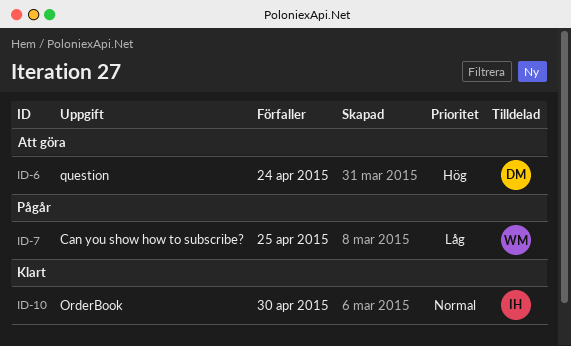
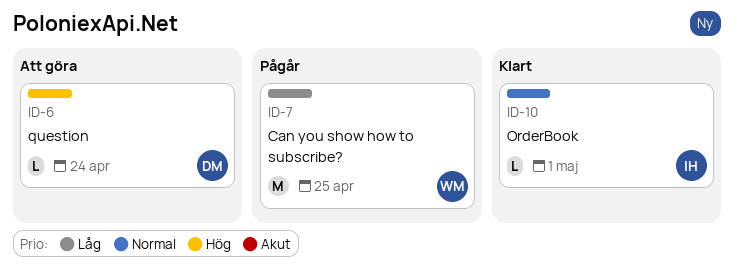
ID-10, due: Apr 30 -> May 1

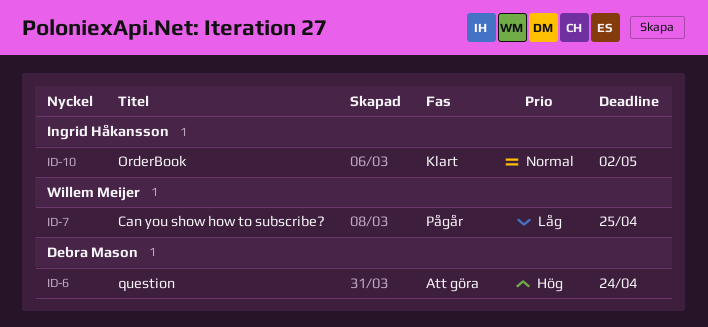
ID-10, due: May 1 -> May 2

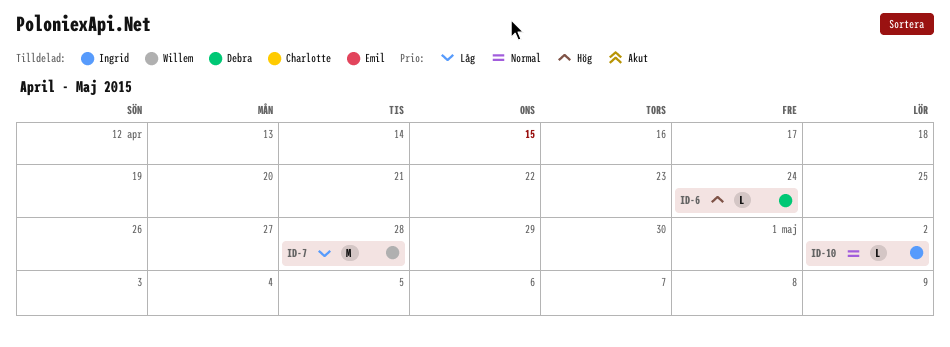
ID-7, due: Apr 25 -> Apr 28

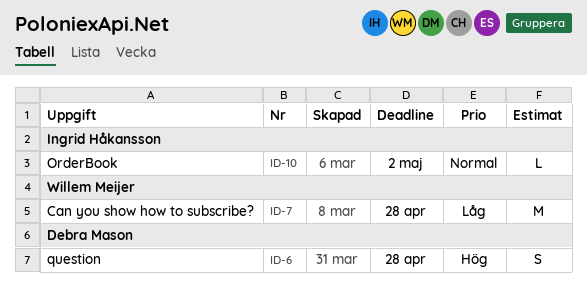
ID-6, estimate: L -> S
ID-6, due: Apr 24 -> Apr 28

